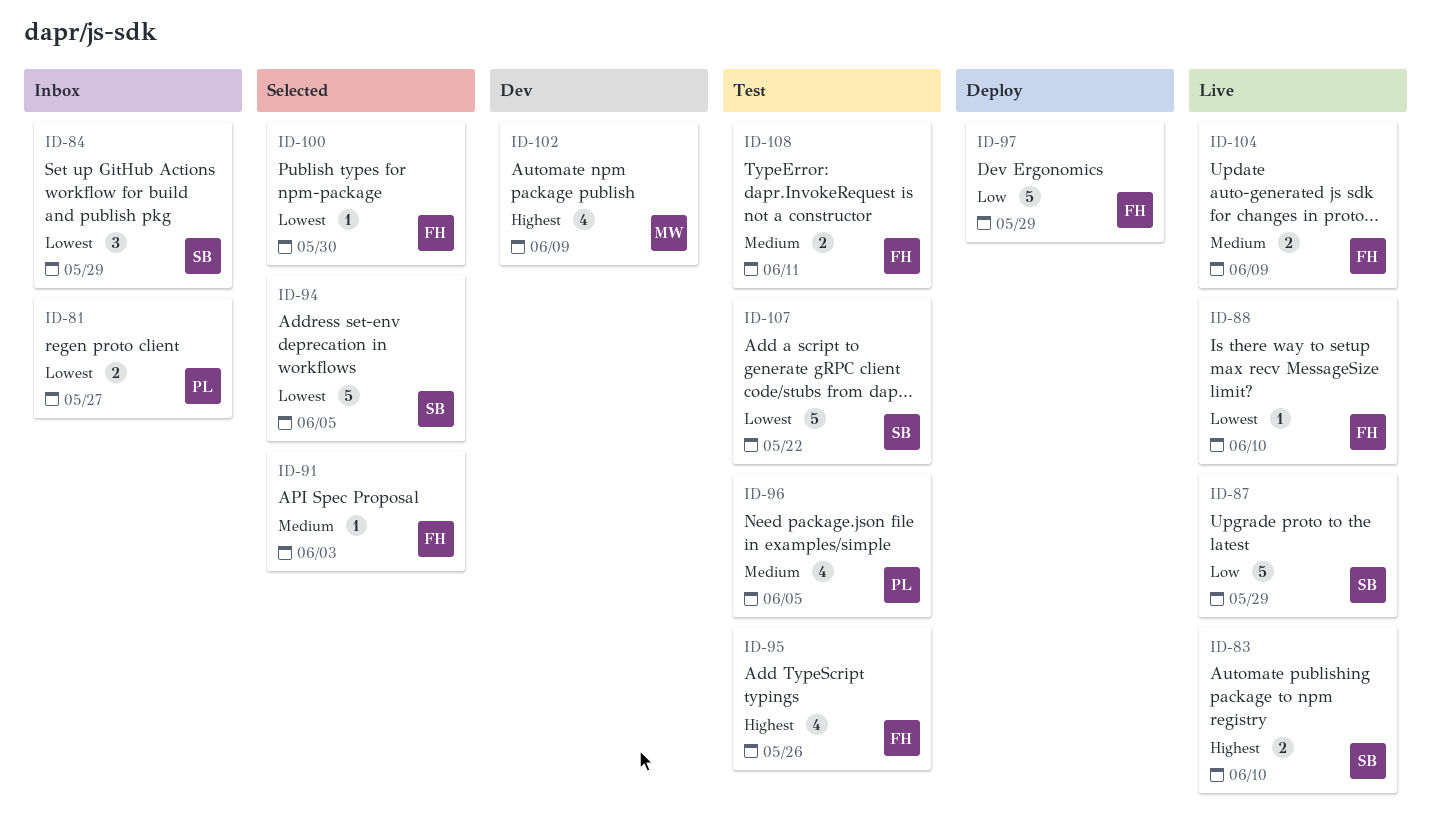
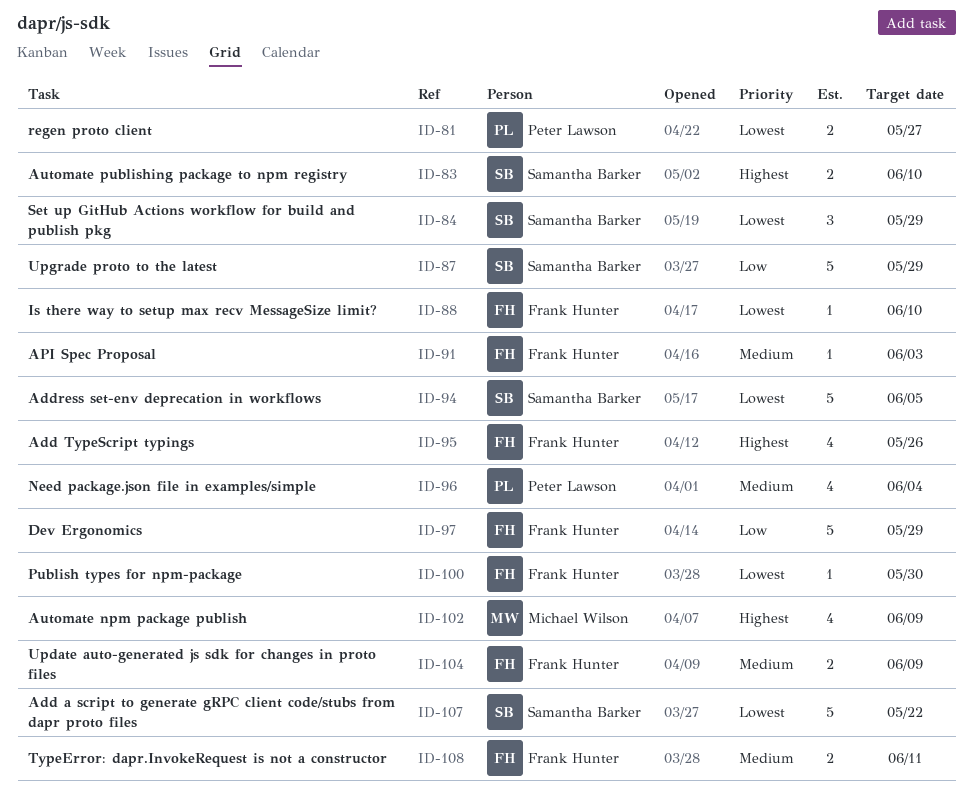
ID-96, due: Jun 5 -> Jun 4

